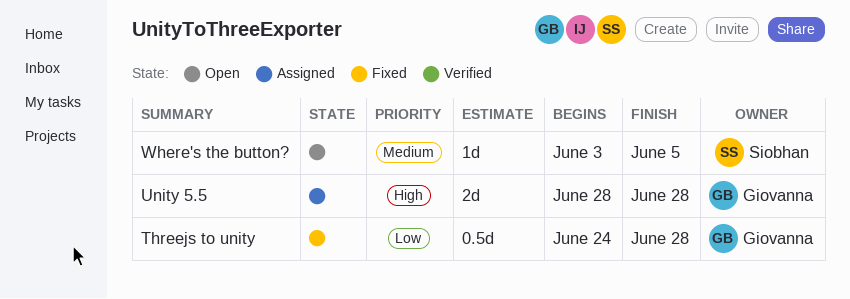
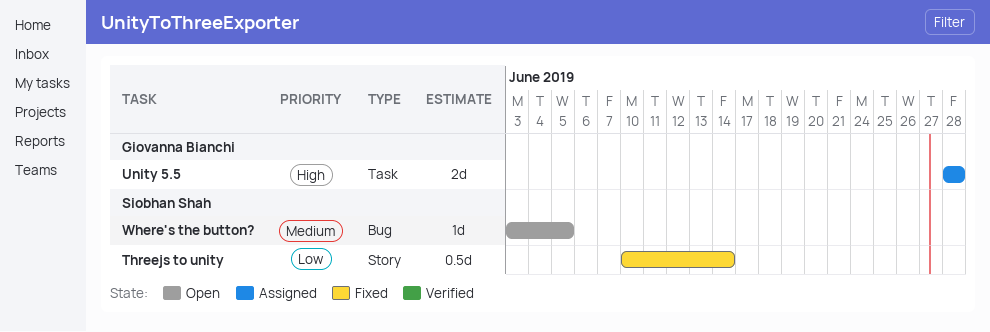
Threejs to unity, owner: Giovanna Bianchi -> Siobhan Shah
Threejs to unity, start: Jun 24 -> Jun 10
Threejs to unity, due: Jun 28 -> Jun 14

